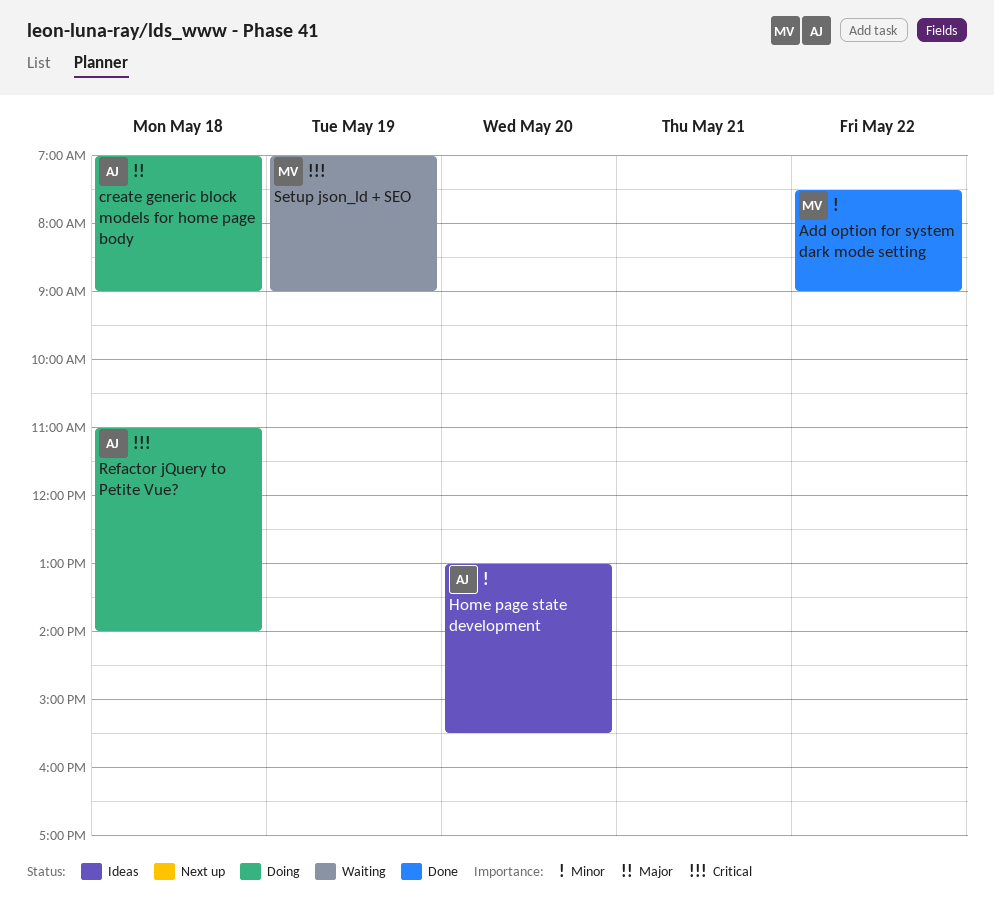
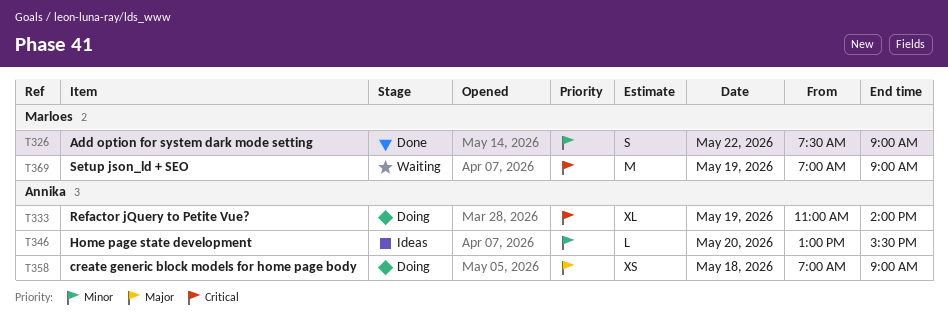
Refactor jQuery to Petite Vue?, day: May 18 -> May 19

